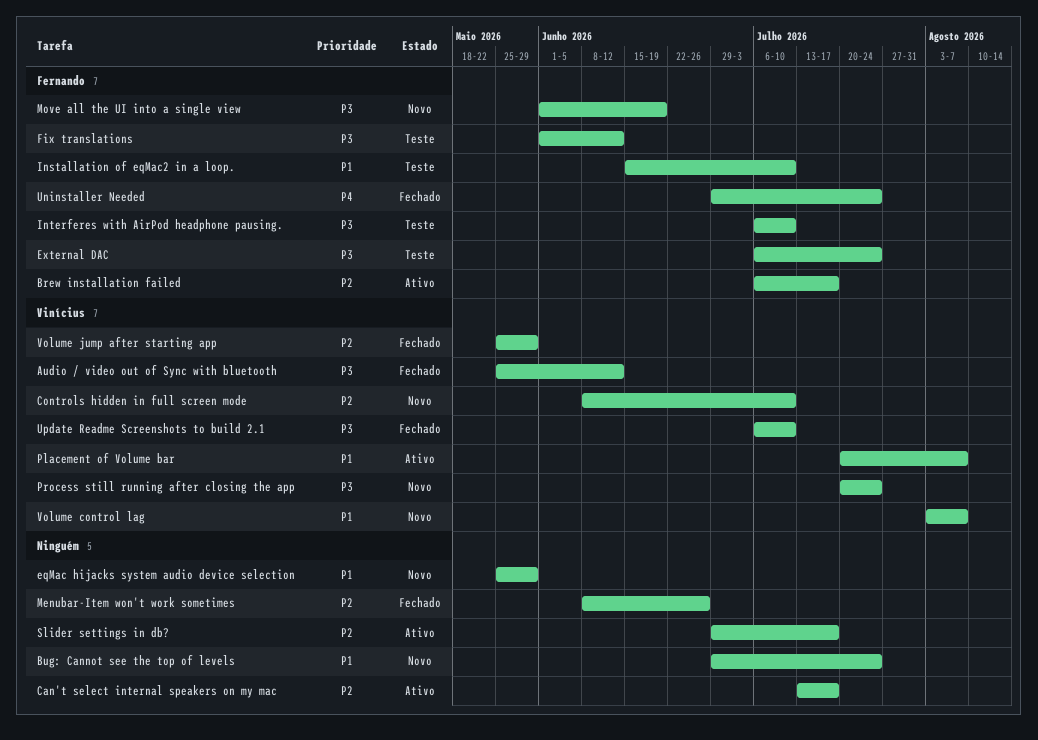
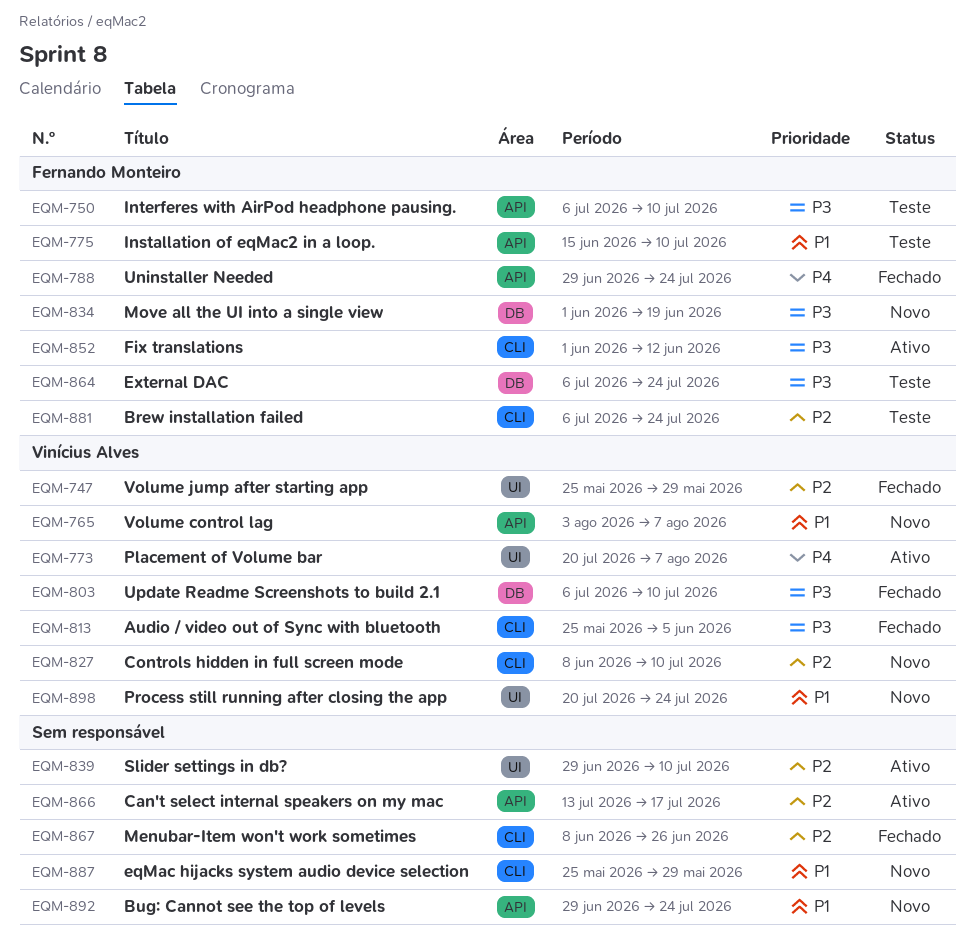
Audio / video out of Sync with bluetooth, due: Jun 12 -> Jun 5
Brew installation failed, status: Ativo -> Teste
Brew installation failed, due: Jul 17 -> Jul 24
Fix translations, status: Teste -> Ativo
Placement of Volume bar, priority: P1 -> P4
Process still running after closing the app, priority: P3 -> P1
Slider settings in db?, due: Jul 17 -> Jul 10

